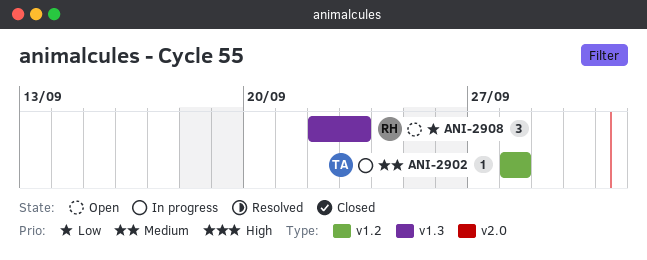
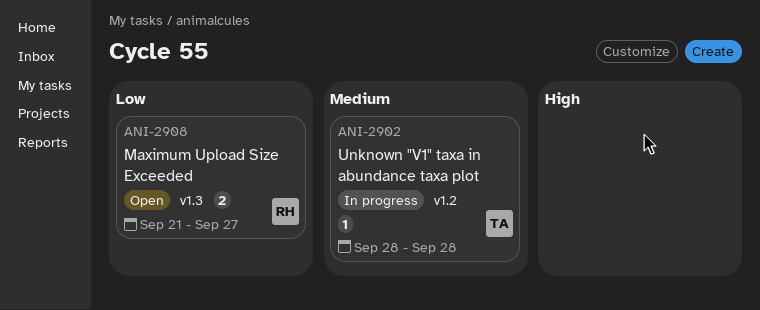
ANI-2908, estimate: 3 -> 2
ANI-2908, start: Sep 22 -> Sep 21
ANI-2908, due: Sep 23 -> Sep 27

